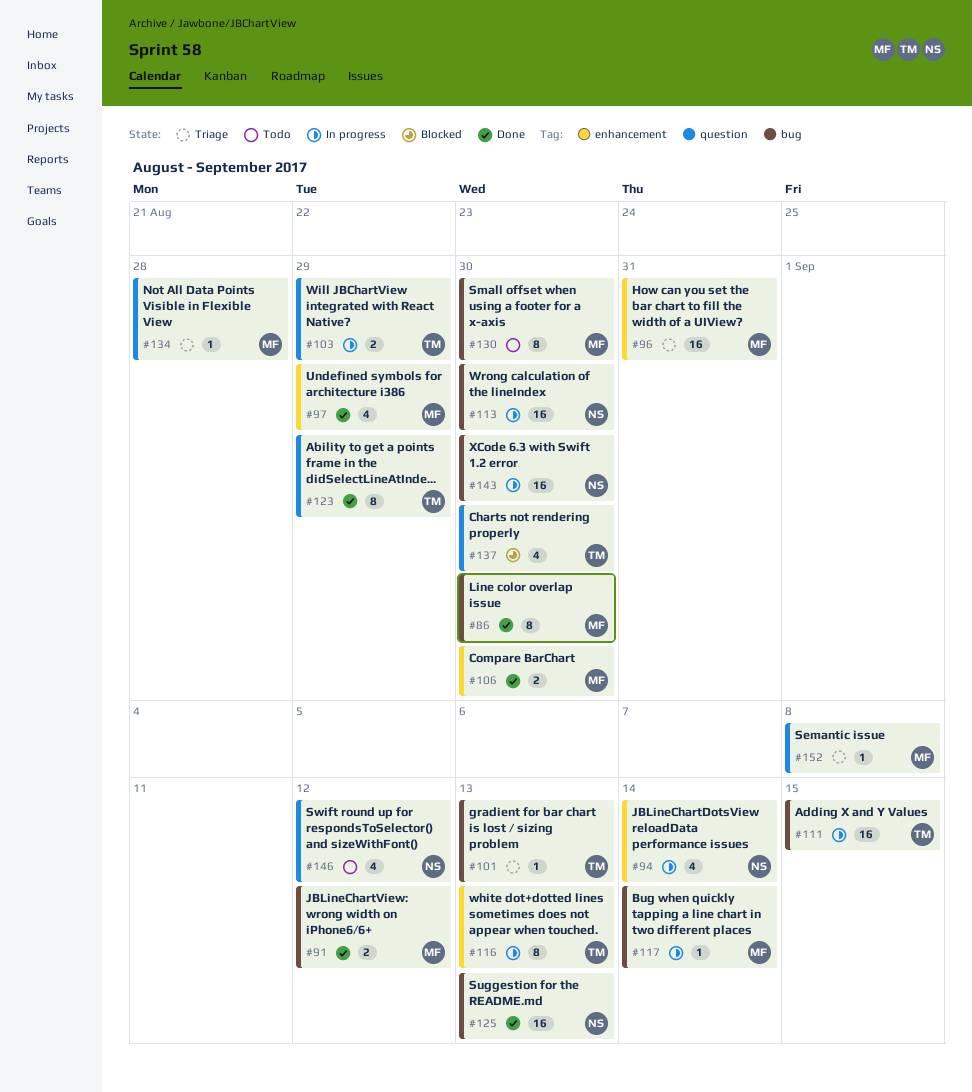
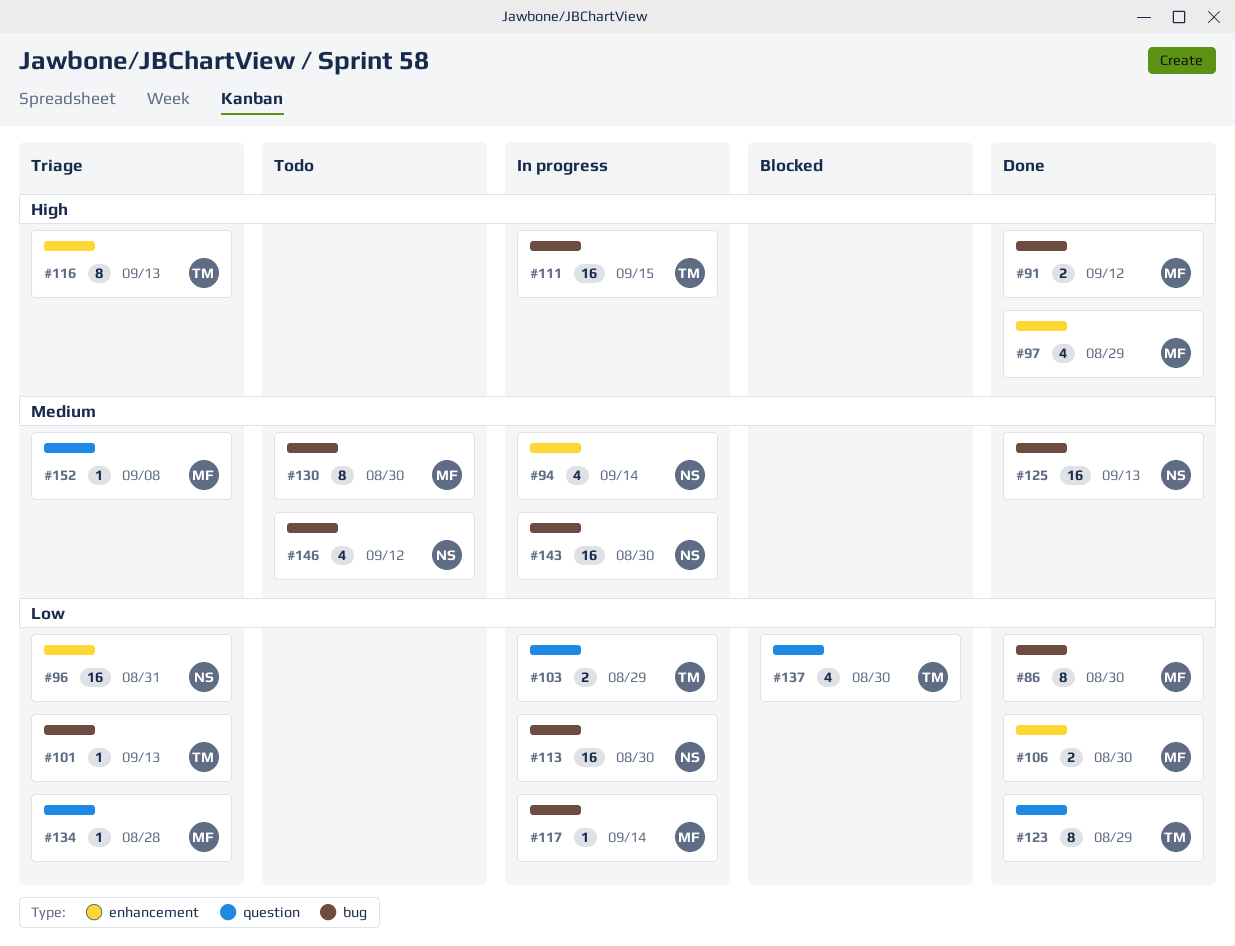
#96, owner: MF -> NS
#116, status: In progress -> Triage
#146, label: question -> bug

